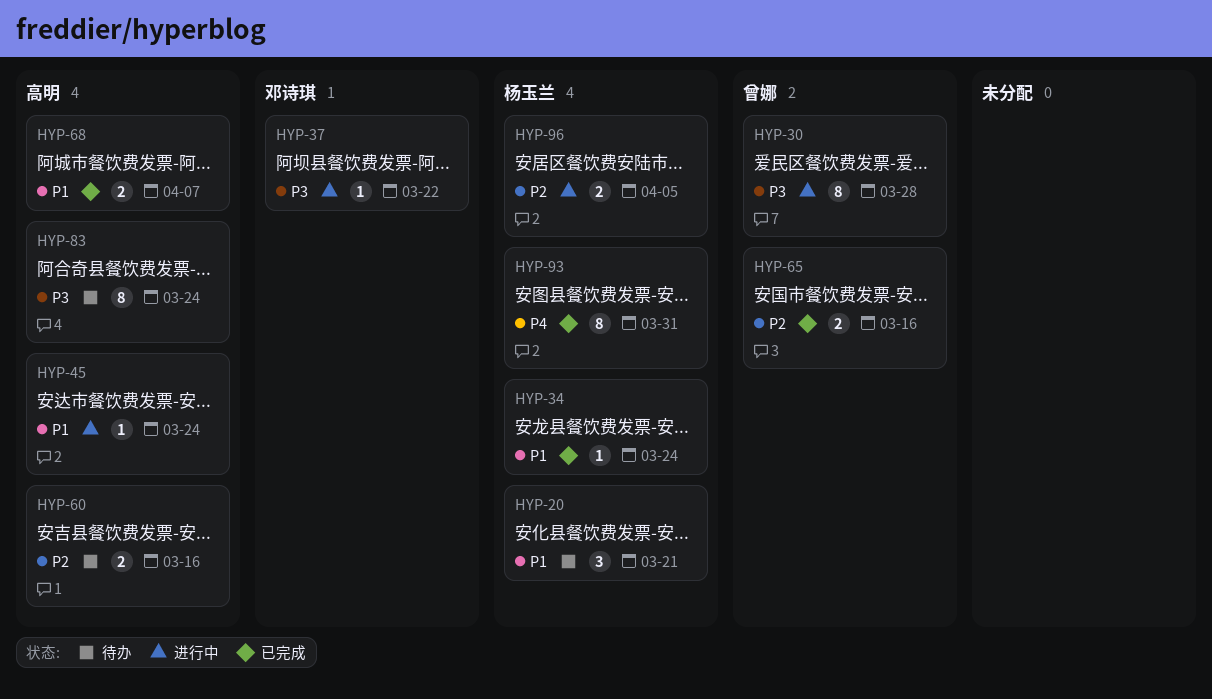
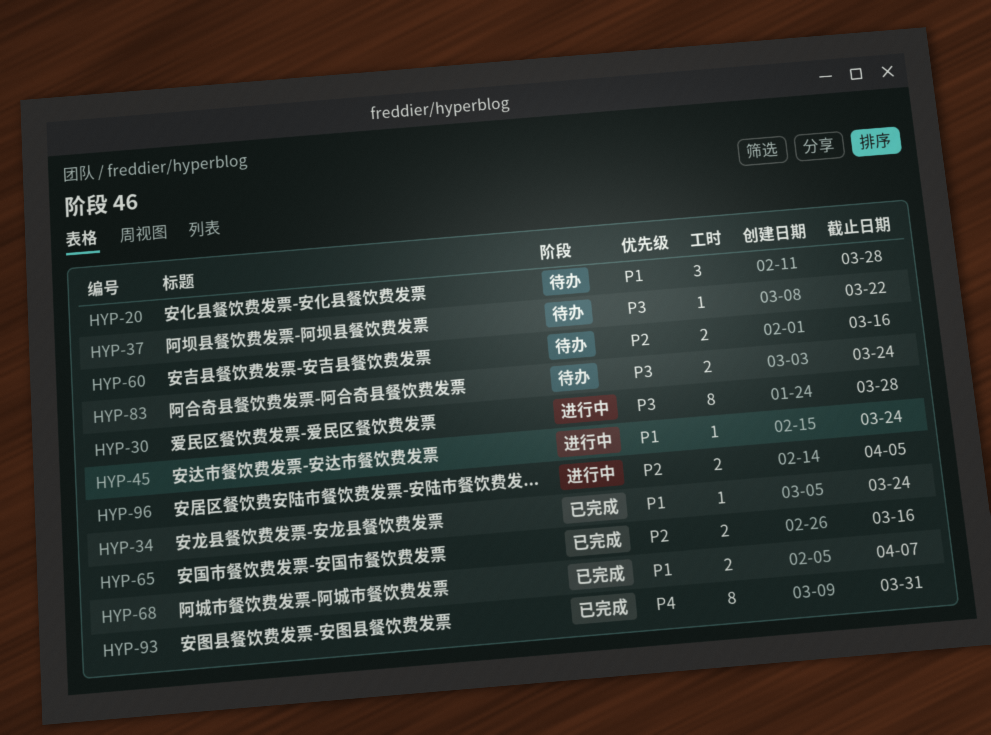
HYP-20, due: Mar 21 -> Mar 28
HYP-37, status: 进行中 -> 待办
HYP-83, estimate: 8 -> 2

